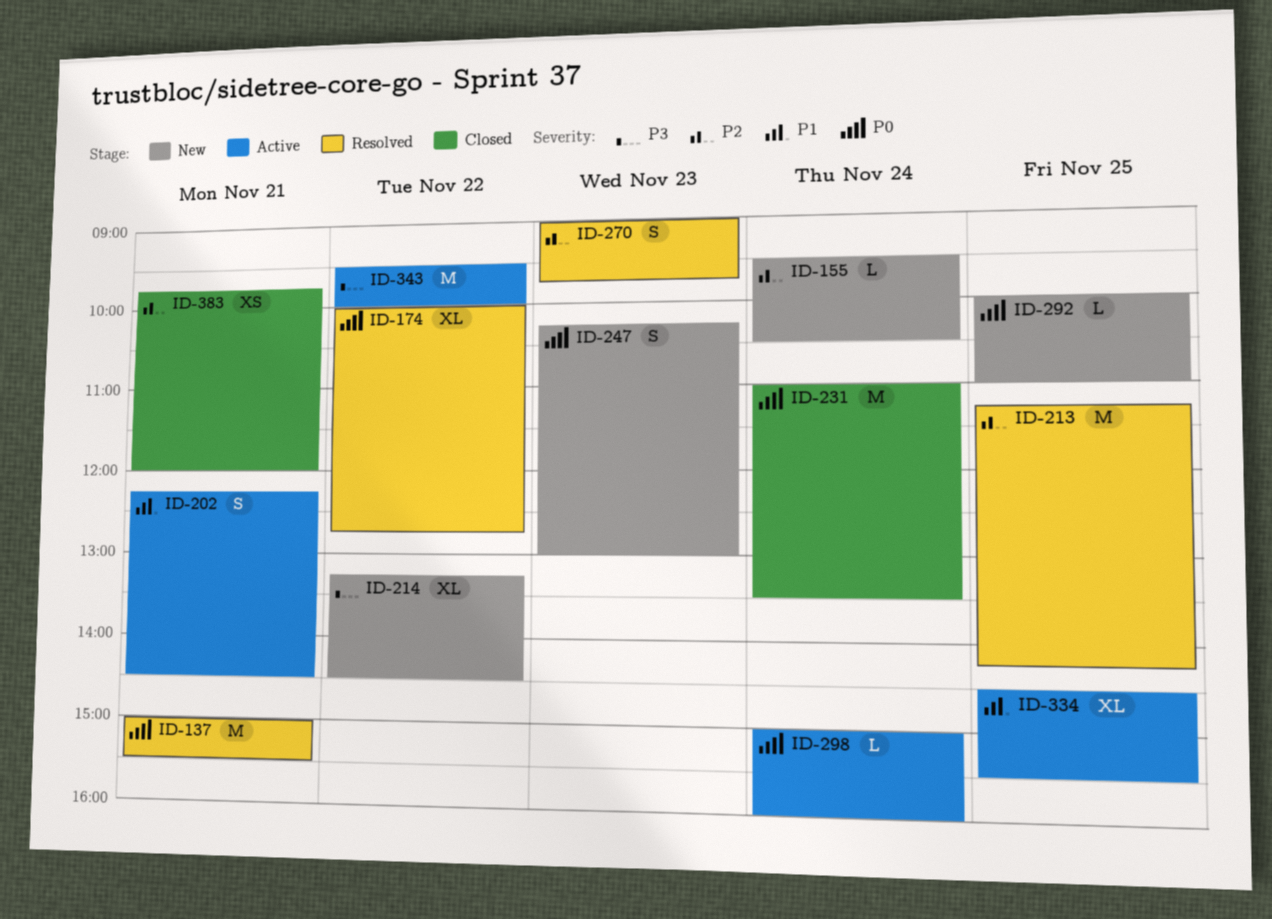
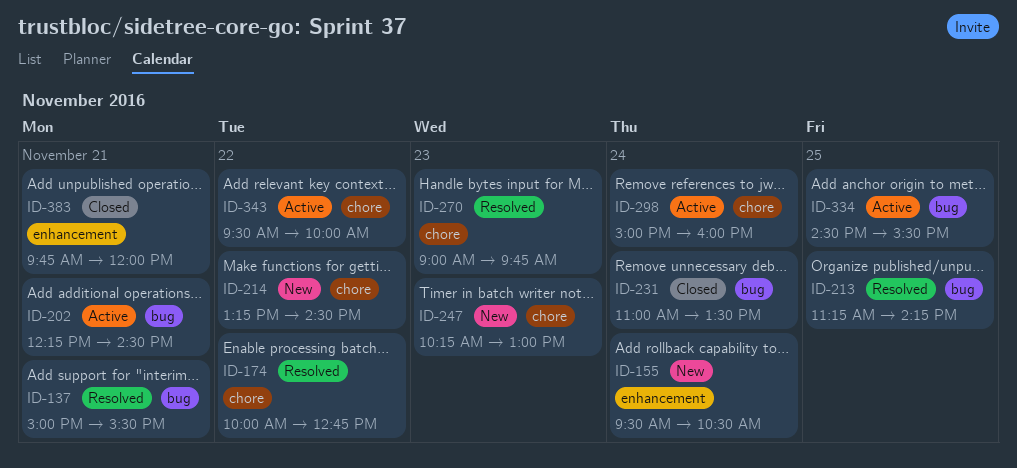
ID-292: present -> none

